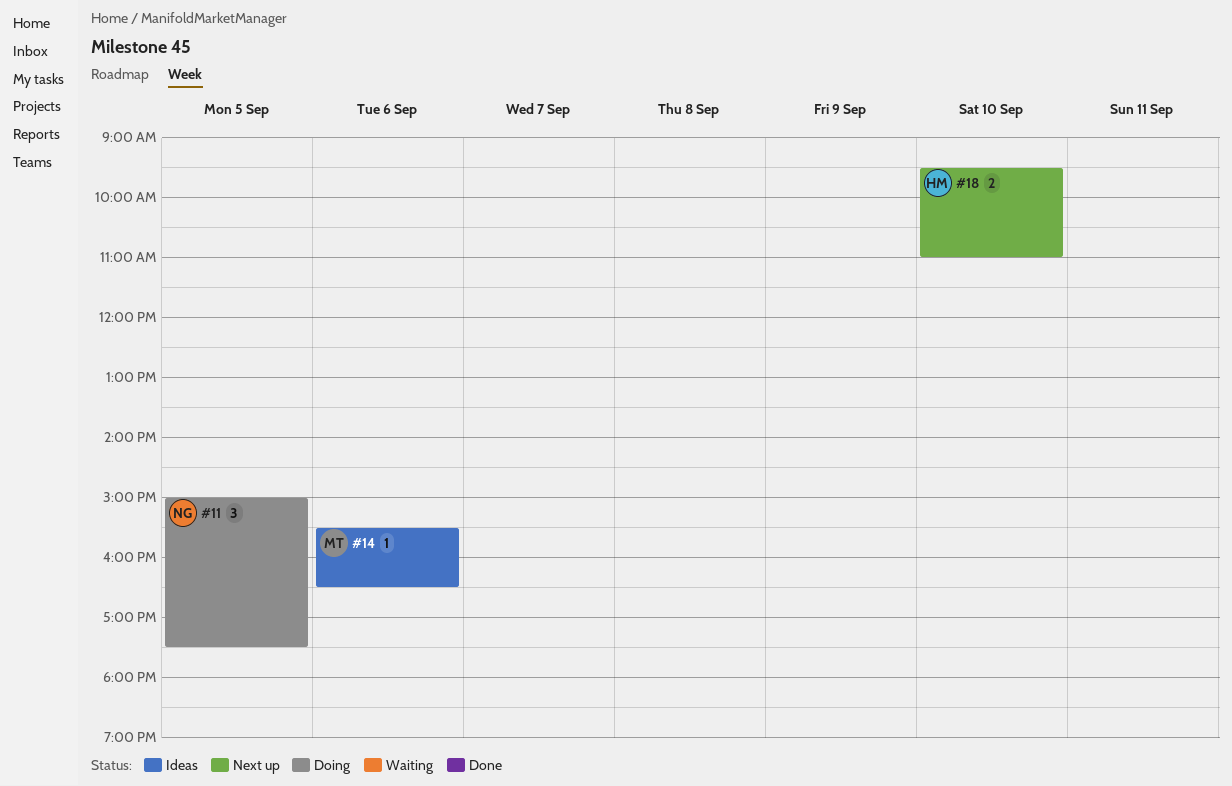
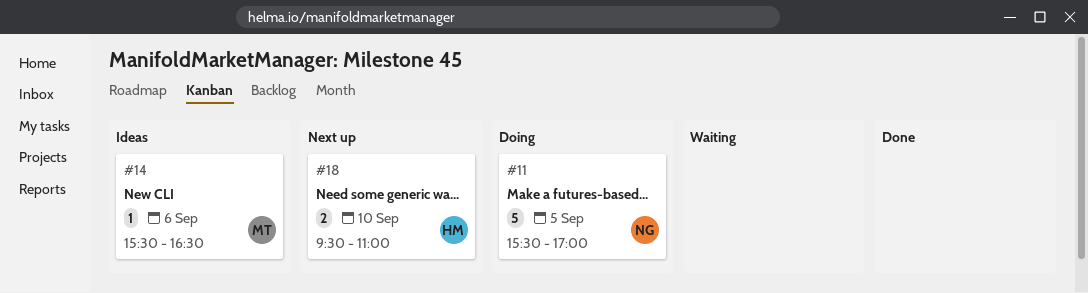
#11, estimate: 3 -> 5
#11, begins: 15:00 -> 15:30
#11, ends: 17:30 -> 17:00

